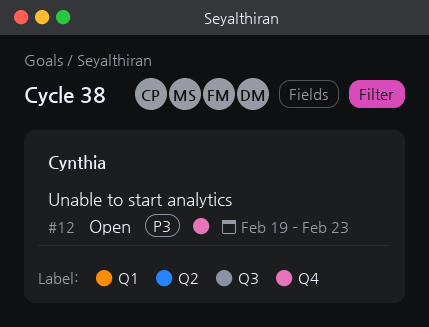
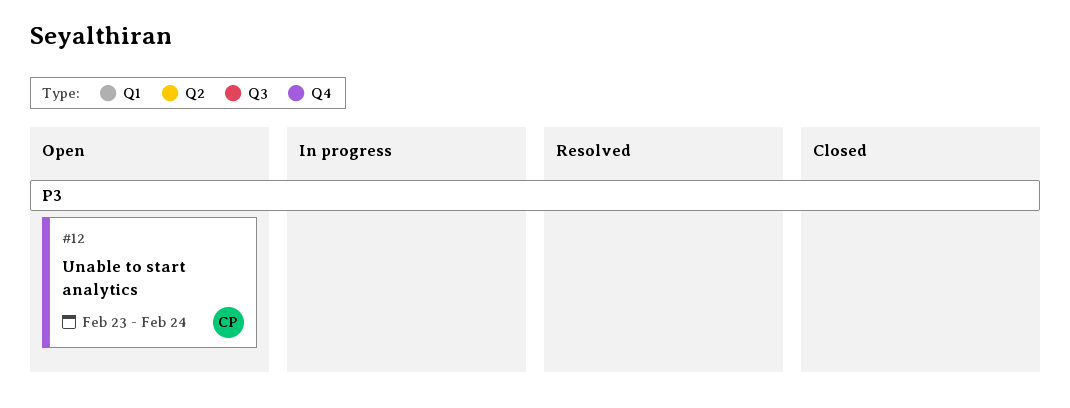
#12, start: Feb 19 -> Feb 23
#12, due: Feb 23 -> Feb 24

